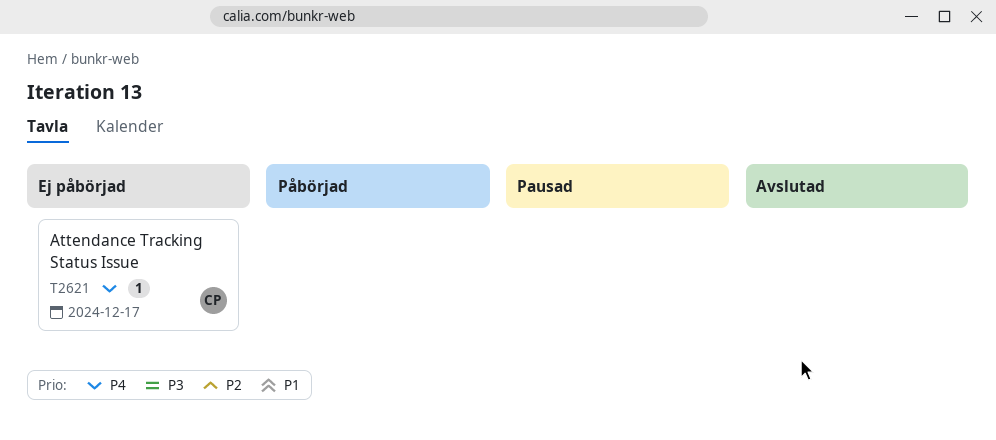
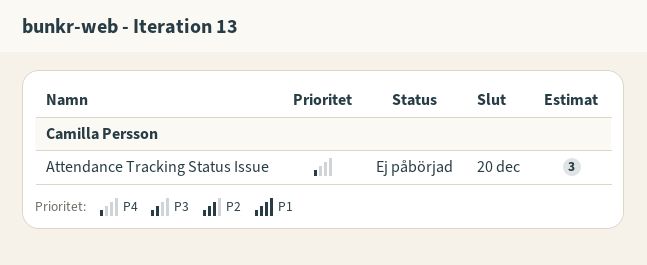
Attendance Tracking Status Issue, estimate: 1 -> 3
Attendance Tracking Status Issue, due: Dec 17 -> Dec 20

